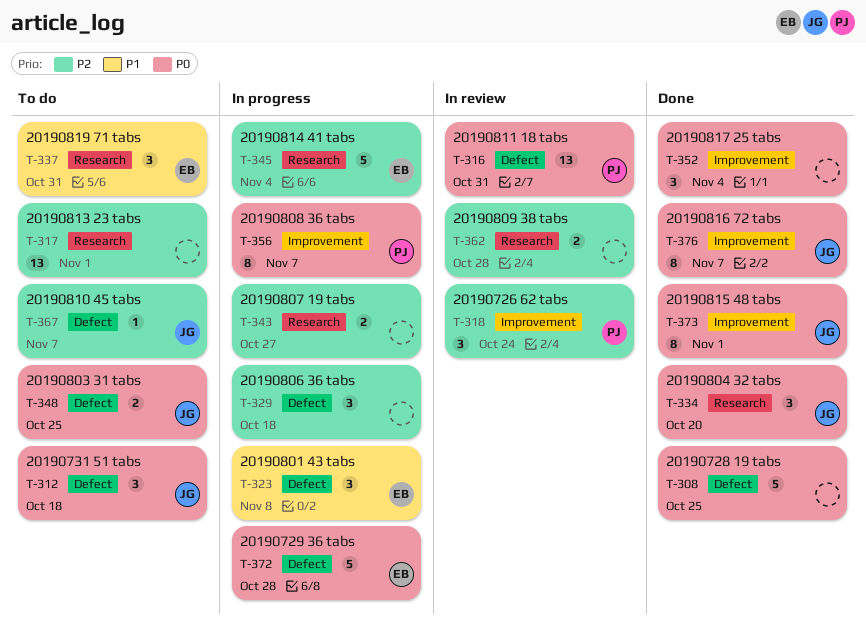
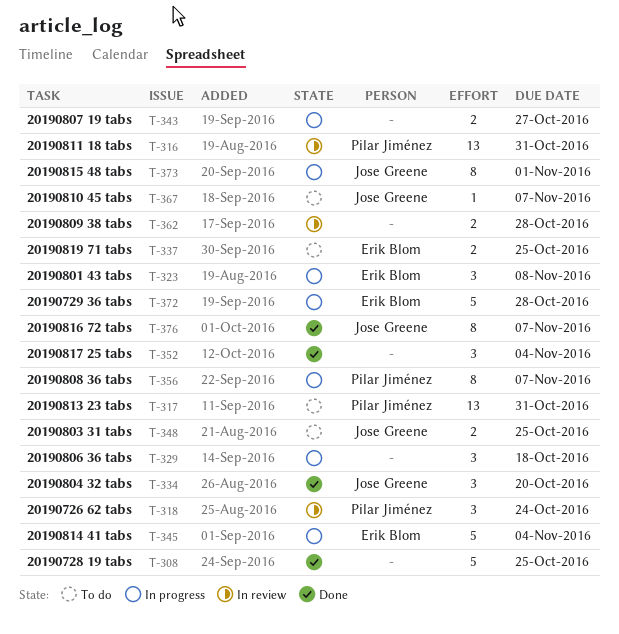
T-312: present -> none
T-317, owner: none -> Pilar Jiménez
T-317, due: Nov 1 -> Oct 31
T-337, estimate: 3 -> 2
T-337, due: Oct 31 -> Oct 25
T-373, status: Done -> In progress

